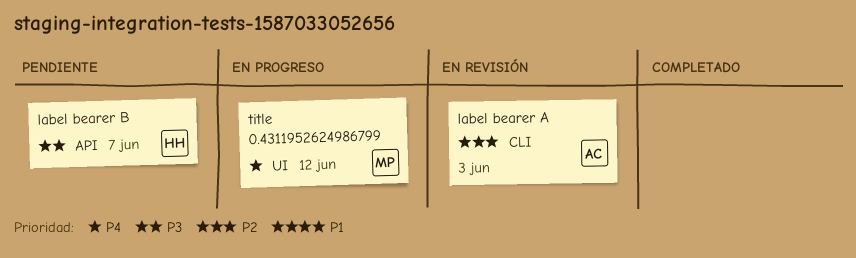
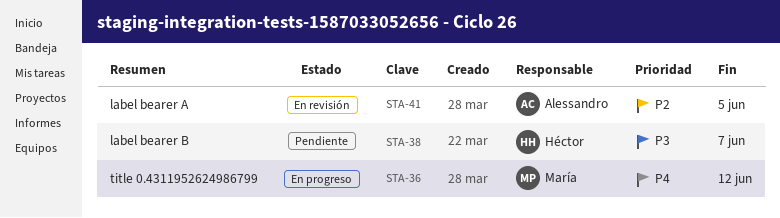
label bearer A, due: Jun 3 -> Jun 5

